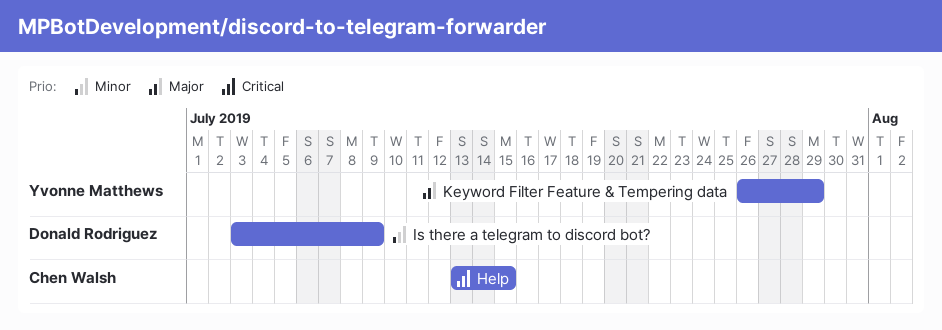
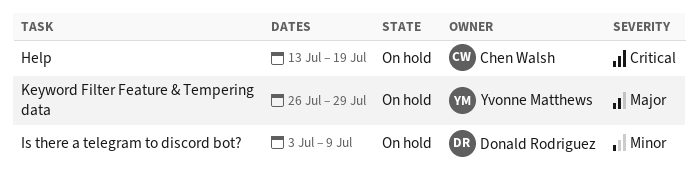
Help, due: Jul 15 -> Jul 19

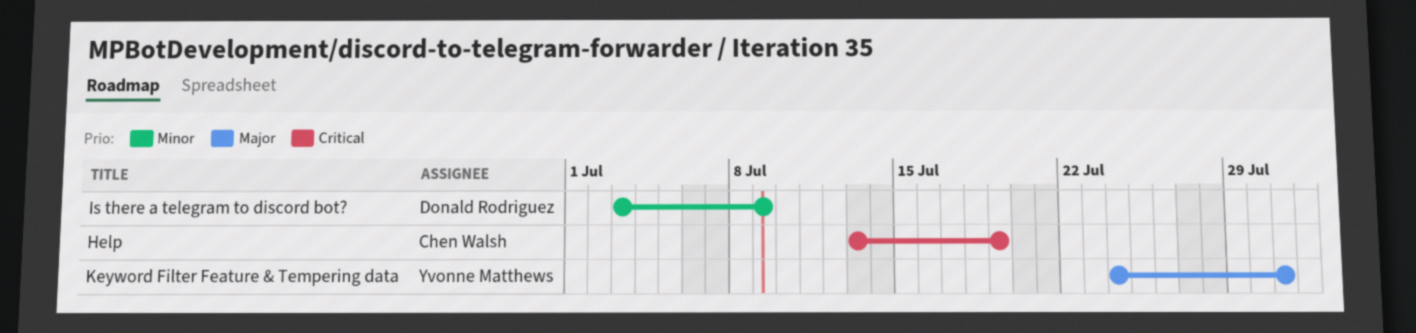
Keyword Filter Feature & Tempering data, start: Jul 26 -> Jul 24
Keyword Filter Feature & Tempering data, due: Jul 29 -> Jul 31

